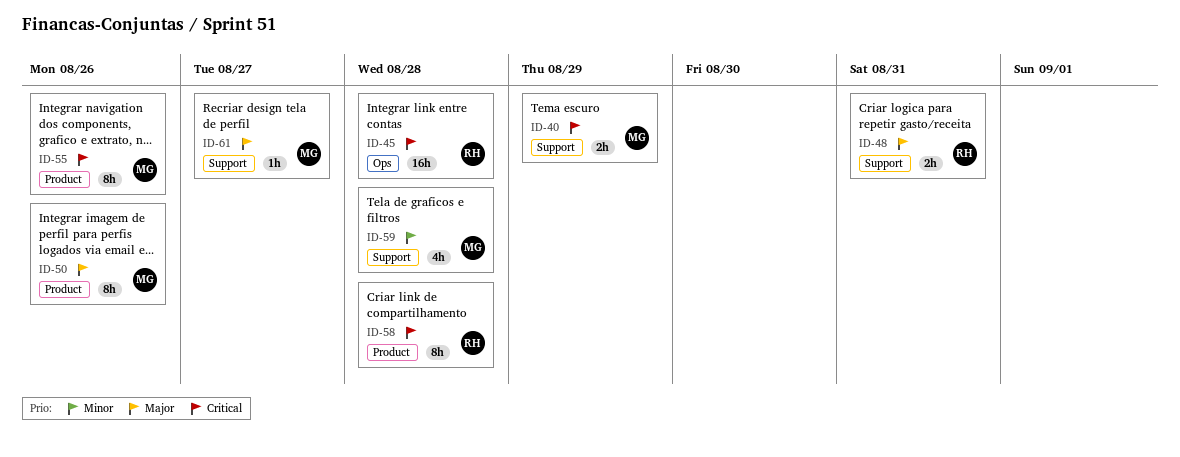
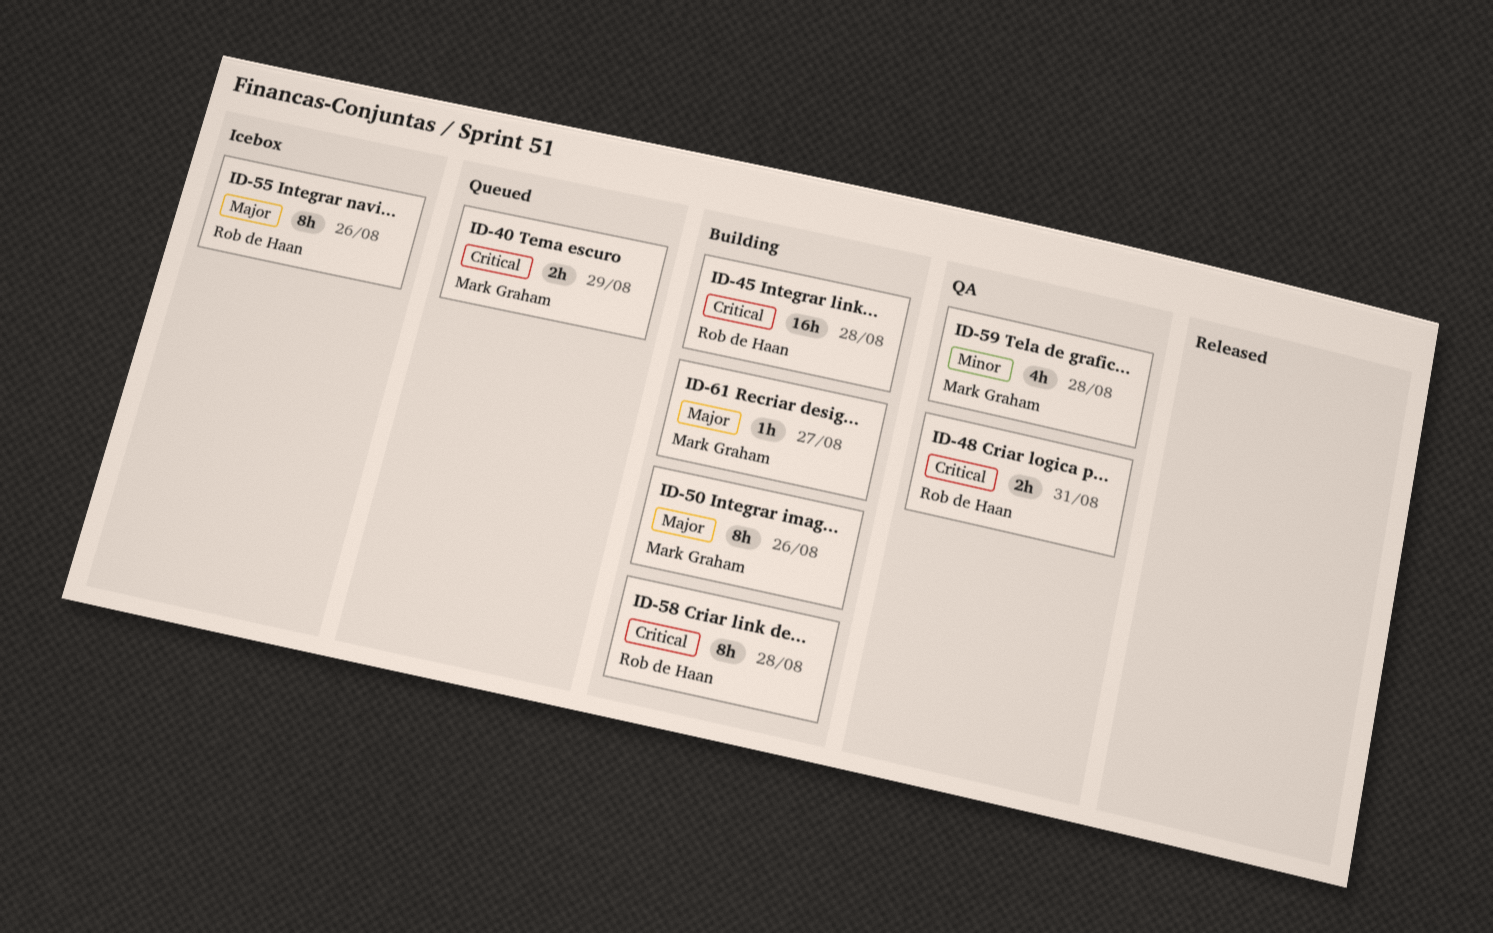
ID-48, priority: Major -> Critical
ID-55, owner: Mark Graham -> Rob de Haan
ID-55, priority: Critical -> Major

